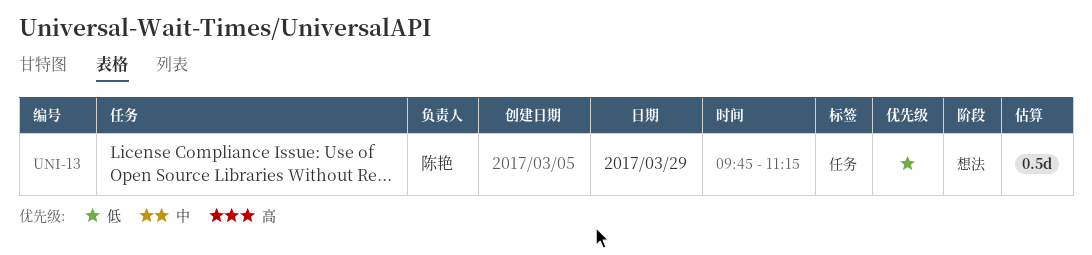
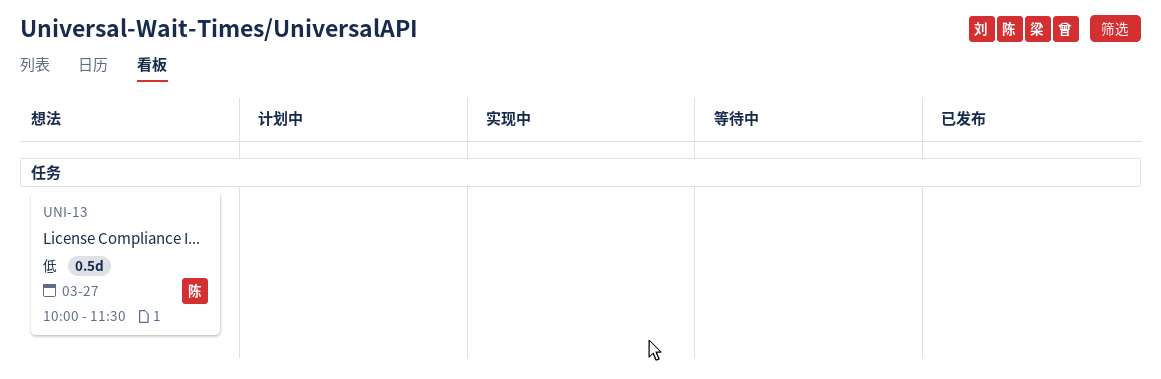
UNI-13, day: Mar 29 -> Mar 27
UNI-13, begins: 09:45 -> 10:00
UNI-13, ends: 11:15 -> 11:30

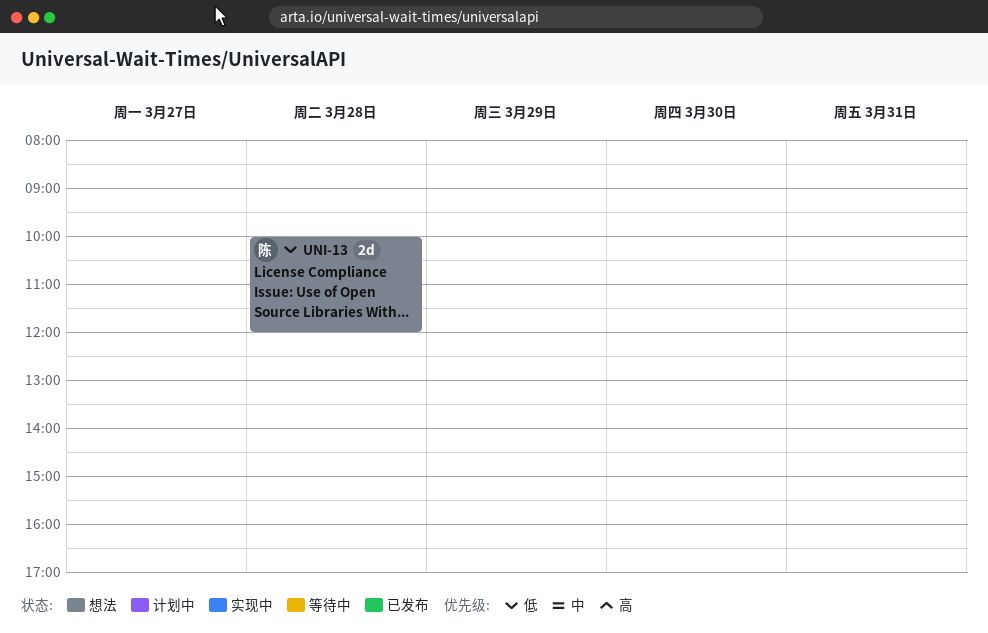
UNI-13, estimate: 0.5d -> 2d
UNI-13, day: Mar 27 -> Mar 28
UNI-13, ends: 11:30 -> 12:00

